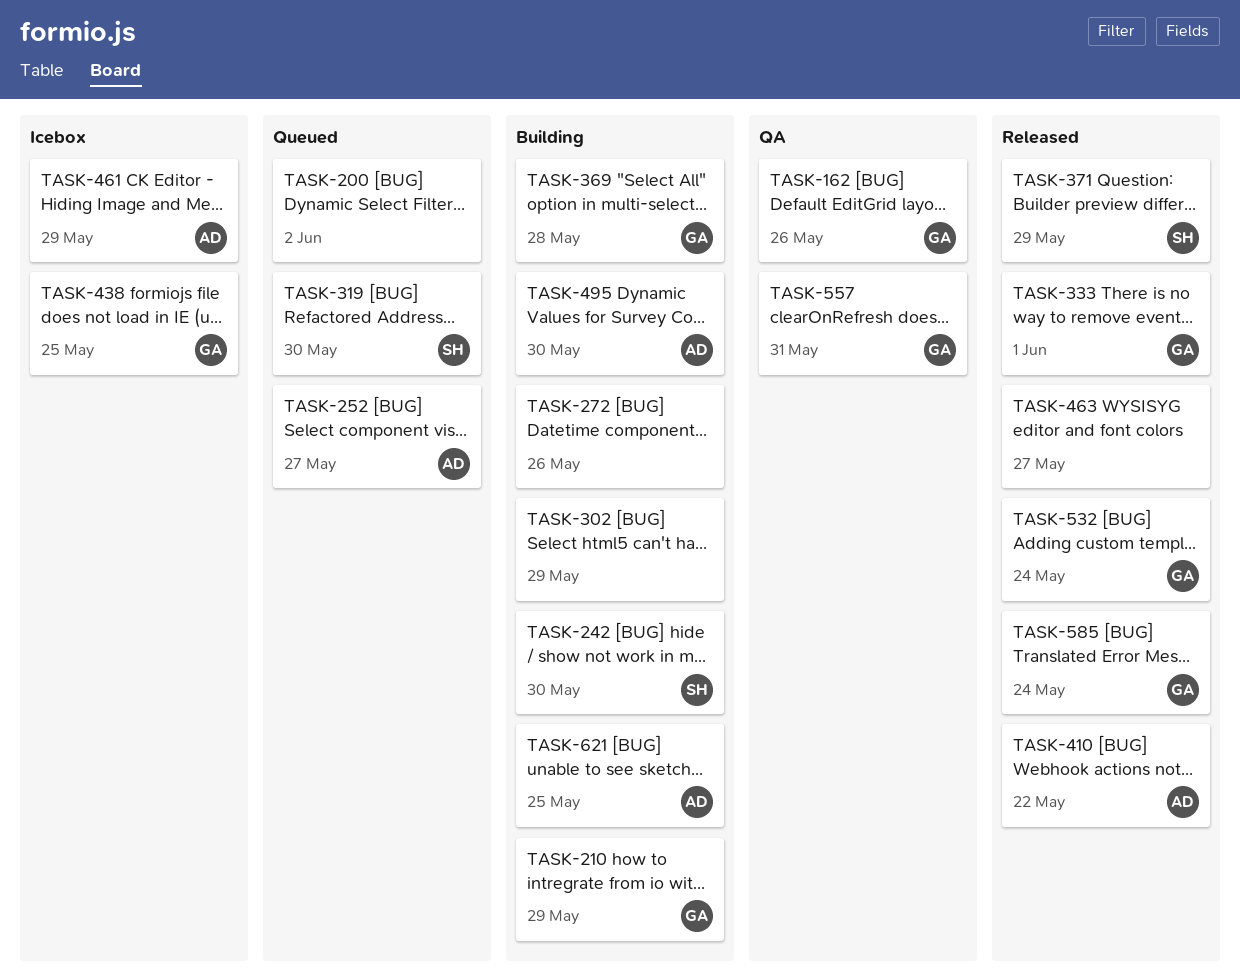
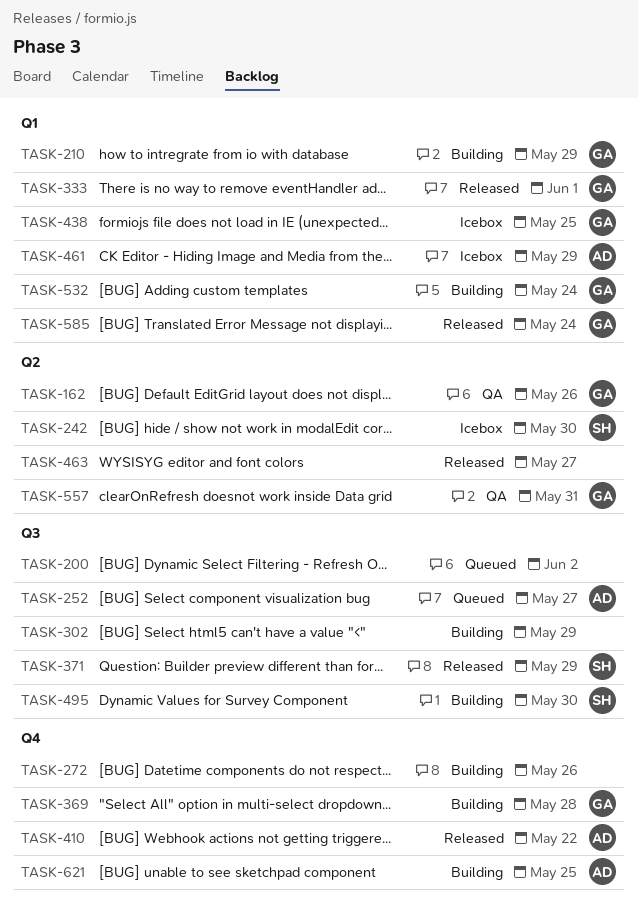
TASK-242, status: Building -> Icebox
TASK-319: present -> none
TASK-495, owner: AD -> SH
TASK-532, status: Released -> Building

